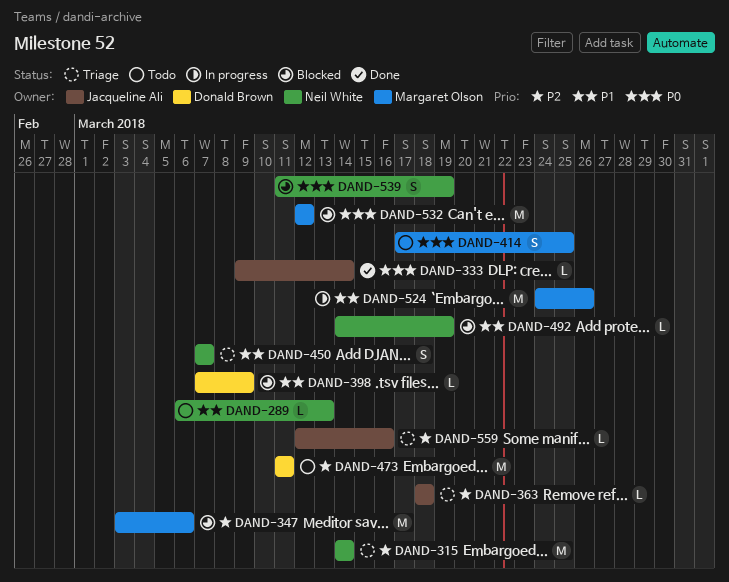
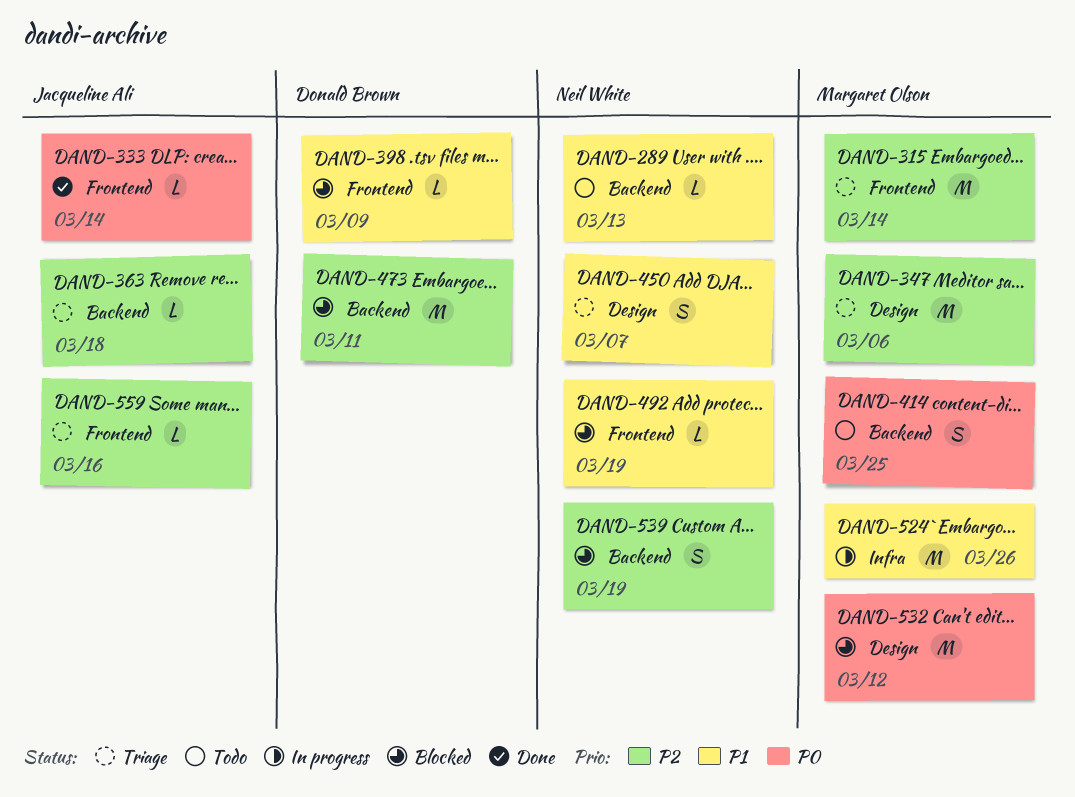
DAND-315, owner: Neil White -> Margaret Olson
DAND-347, status: Blocked -> Triage
DAND-473, status: Todo -> Blocked
DAND-539, priority: P0 -> P2

